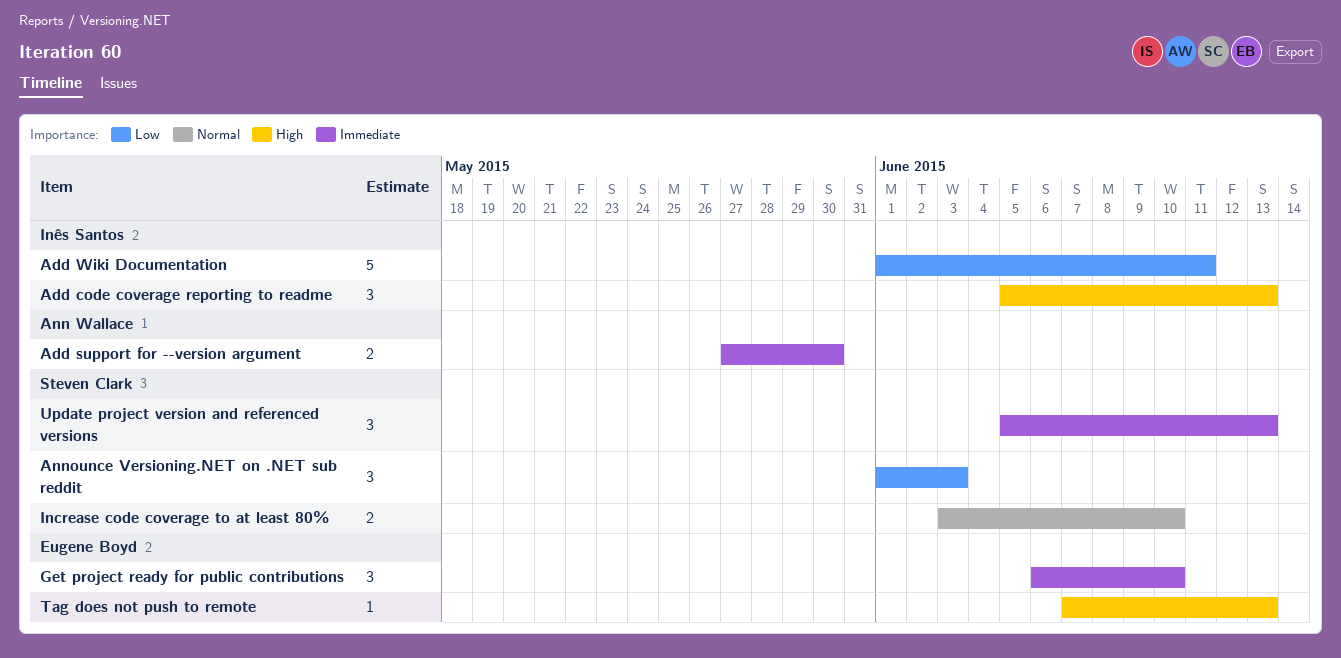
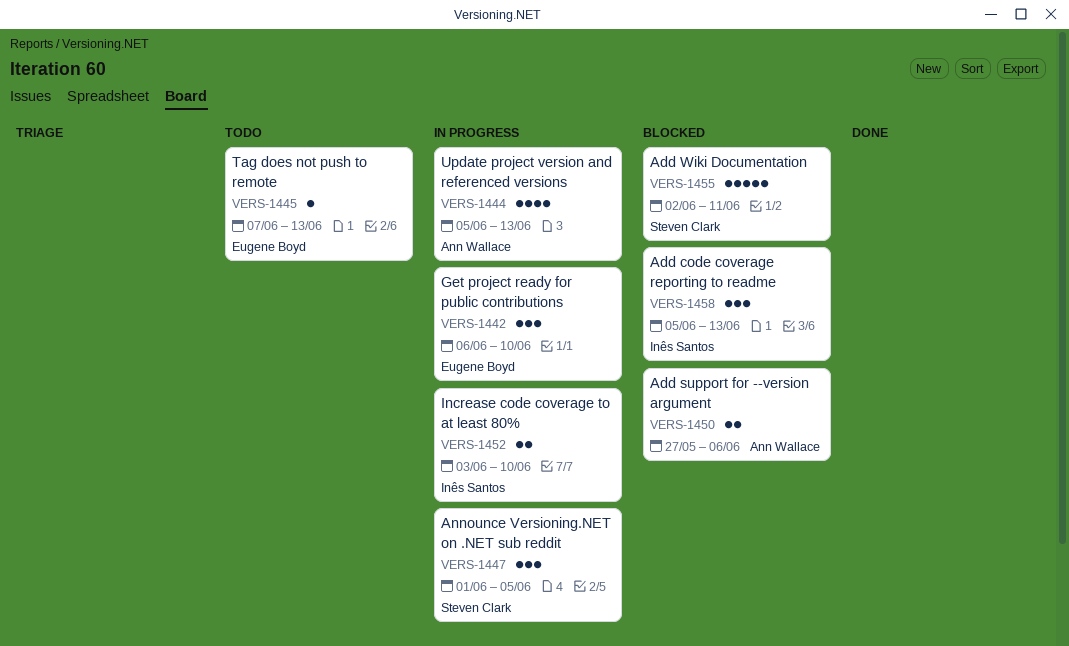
Add support for --version argument, due: May 30 -> Jun 6
Add Wiki Documentation, owner: Inês Santos -> Steven Clark
Add Wiki Documentation, start: Jun 1 -> Jun 2
Announce Versioning.NET on .NET sub reddit, due: Jun 3 -> Jun 5
Increase code coverage to at least 80%, owner: Steven Clark -> Inês Santos
Update project version and referenced versions, owner: Steven Clark -> Ann Wallace
Update project version and referenced versions, estimate: 3 -> 4

